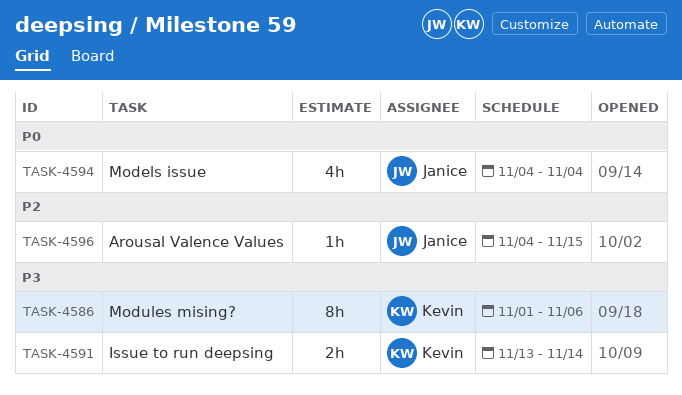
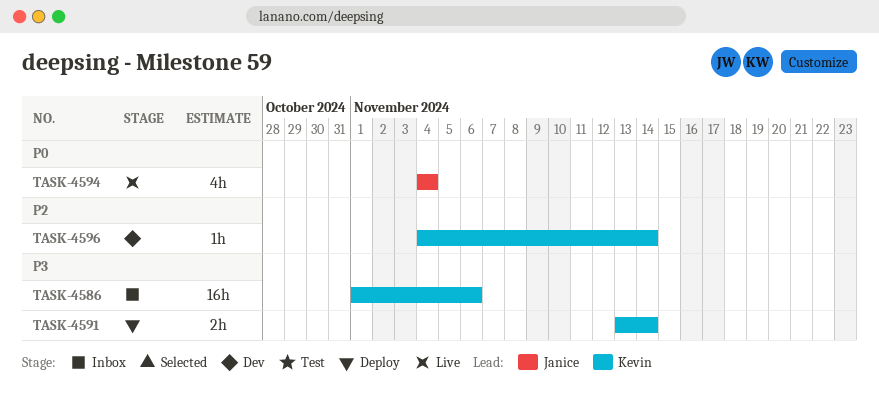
TASK-4586, estimate: 8h -> 16h
TASK-4596, owner: Janice -> Kevin
TASK-4596, due: Nov 15 -> Nov 14

